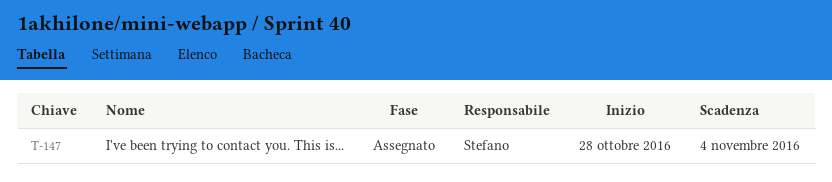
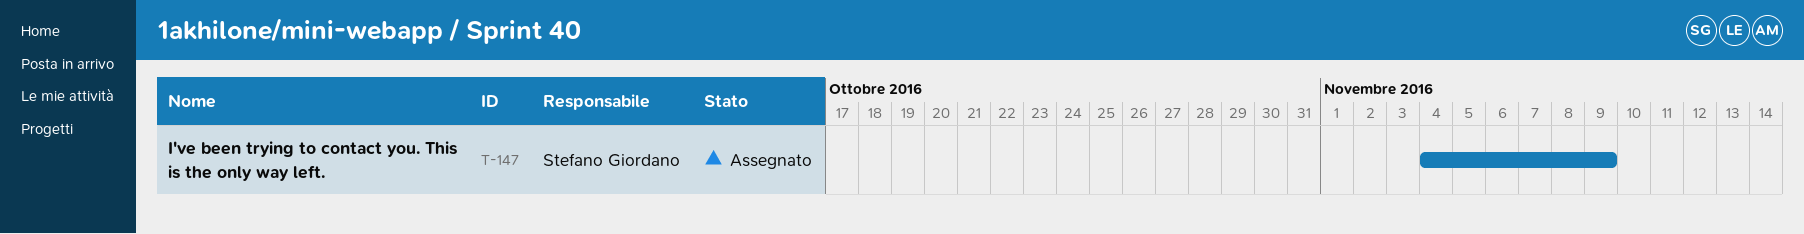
T-147, start: Oct 28 -> Nov 4
T-147, due: Nov 4 -> Nov 9

